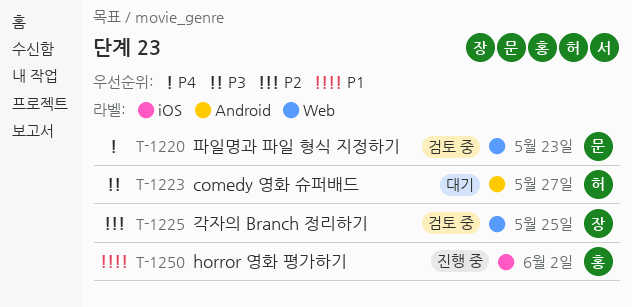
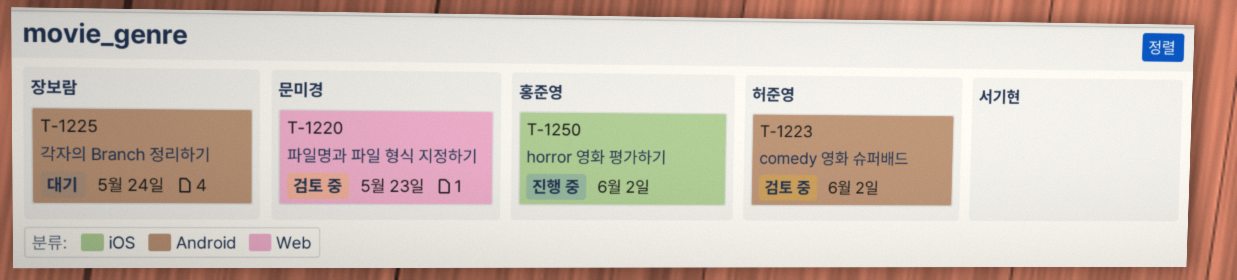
T-1223, status: 대기 -> 검토 중
T-1223, due: May 27 -> Jun 2
T-1225, status: 검토 중 -> 대기
T-1225, label: Web -> Android
T-1225, due: May 25 -> May 24

